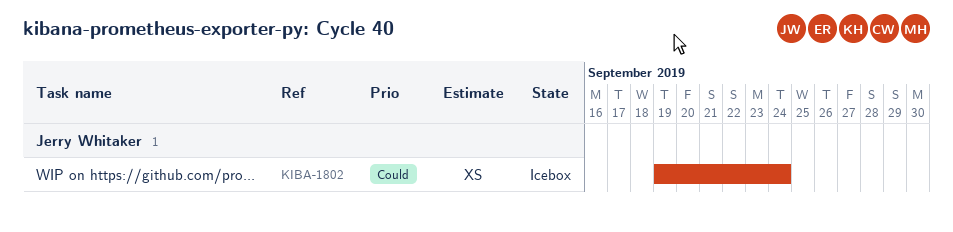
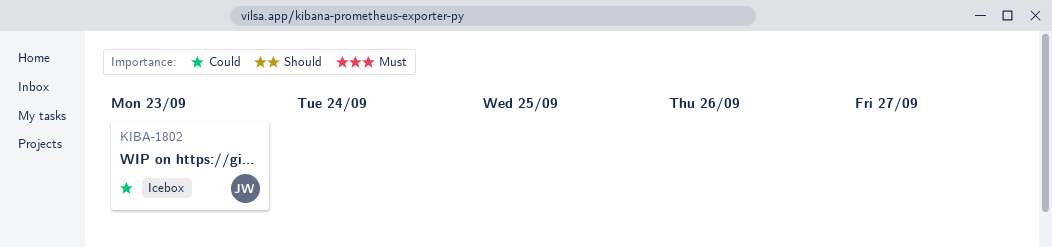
KIBA-1802, due: Sep 24 -> Sep 23

